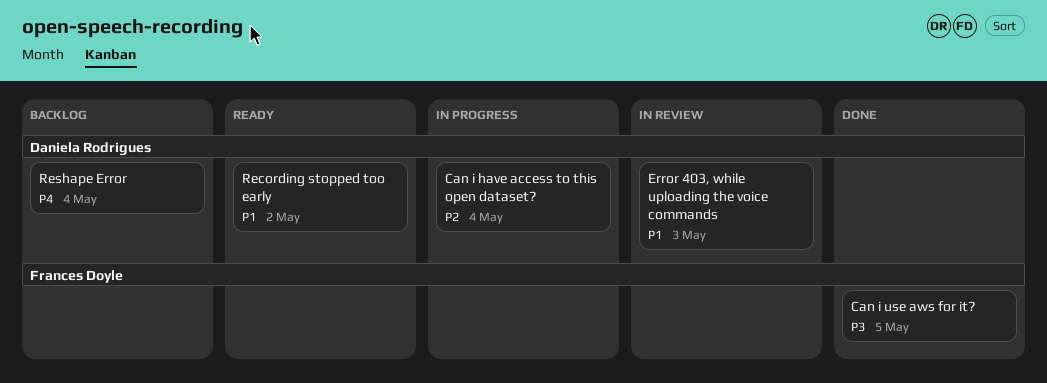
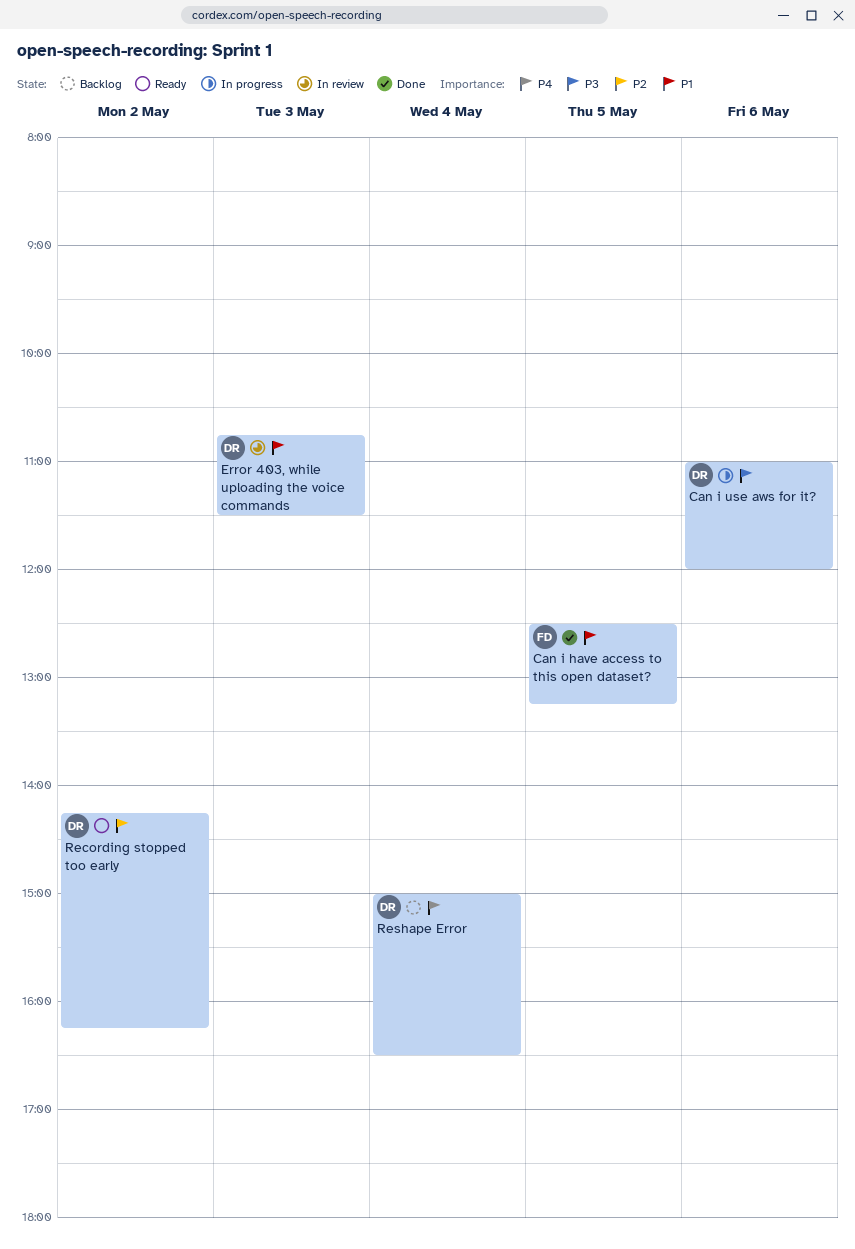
Can i have access to this open dataset?, status: In progress -> Done
Can i have access to this open dataset?, owner: Daniela Rodrigues -> Frances Doyle
Can i have access to this open dataset?, priority: P2 -> P1
Can i have access to this open dataset?, day: May 4 -> May 5
Can i use aws for it?, status: Done -> In progress
Can i use aws for it?, owner: Frances Doyle -> Daniela Rodrigues
Can i use aws for it?, day: May 5 -> May 6
Recording stopped too early, priority: P1 -> P2

